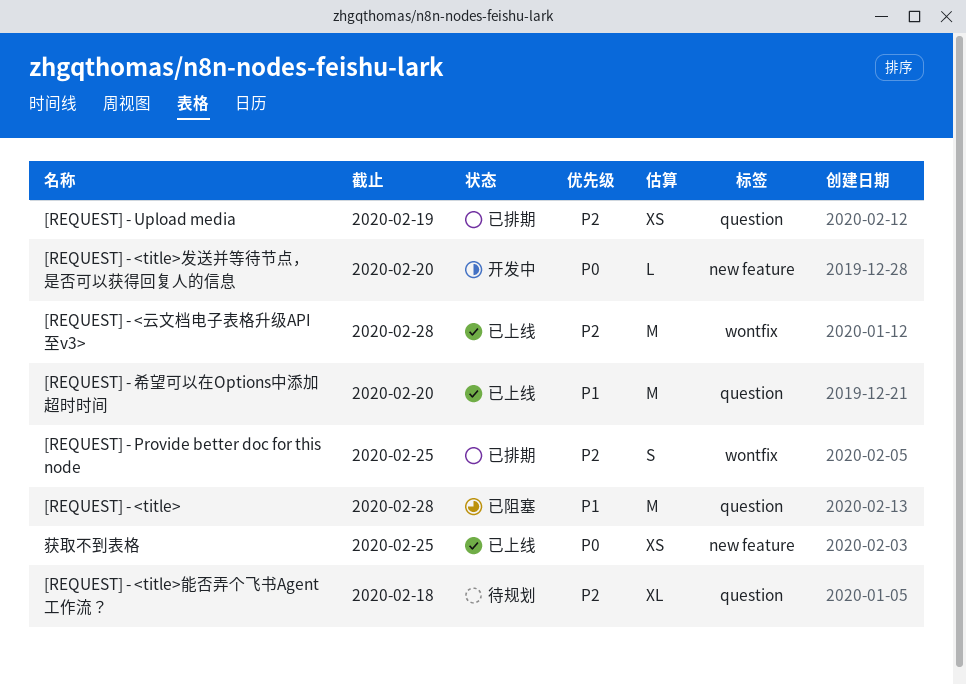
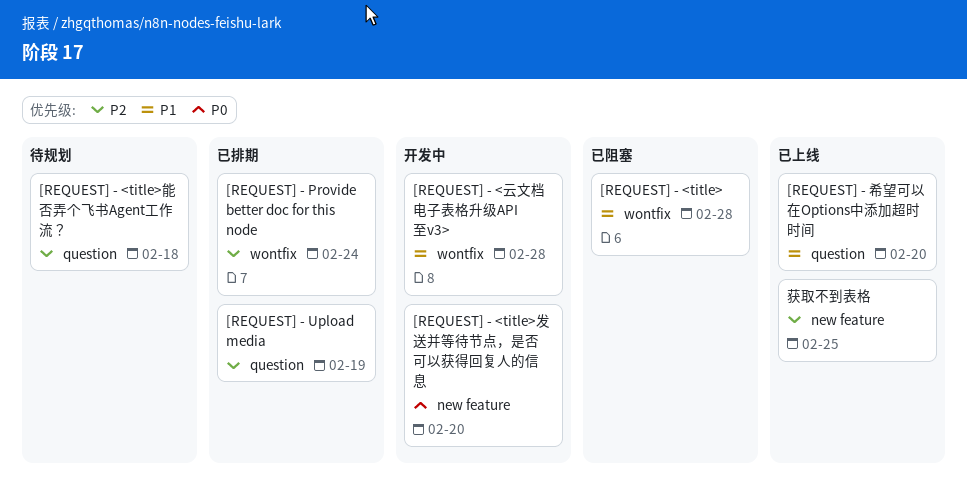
[REQUEST] - <title>, label: question -> wontfix
[REQUEST] - <云文档电子表格升级API至v3>, status: 已上线 -> 开发中
[REQUEST] - <云文档电子表格升级API至v3>, priority: P2 -> P1
[REQUEST] - Provide better doc for this node, due: Feb 25 -> Feb 24
获取不到表格, priority: P0 -> P2

